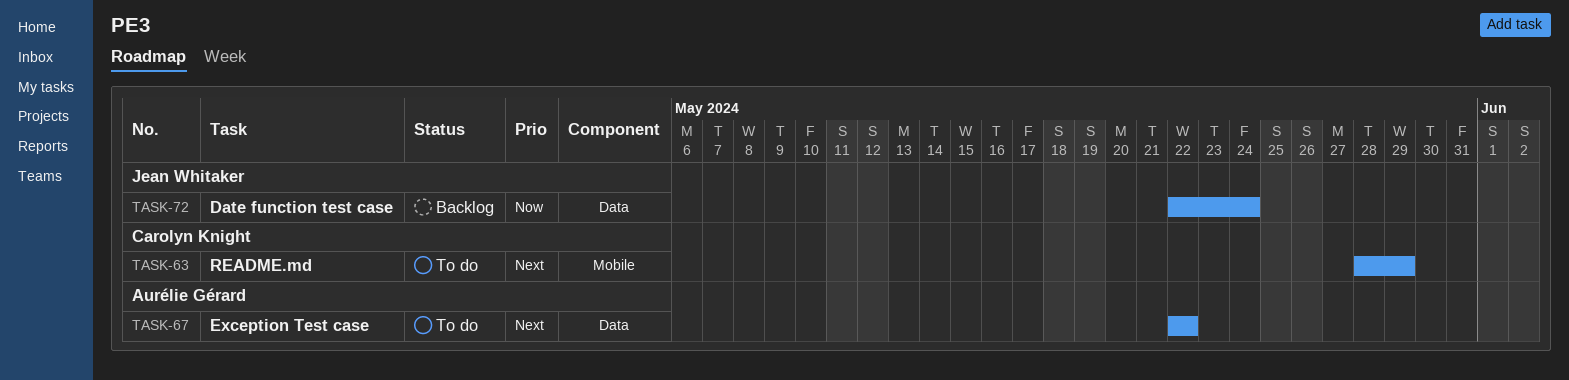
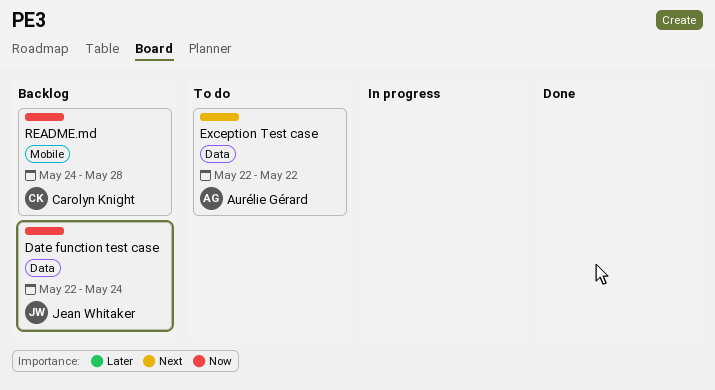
README.md, status: To do -> Backlog
README.md, priority: Next -> Now
README.md, start: May 28 -> May 24
README.md, due: May 29 -> May 28

